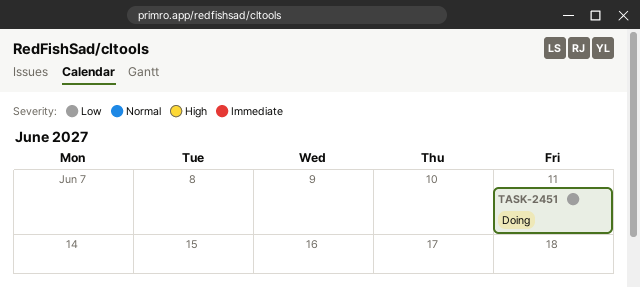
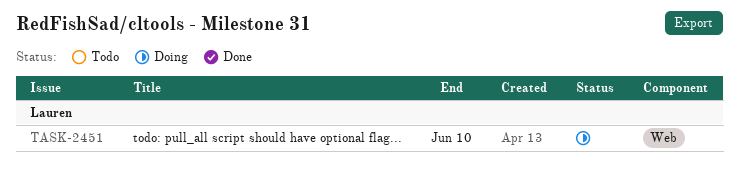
TASK-2451, due: Jun 11 -> Jun 10

